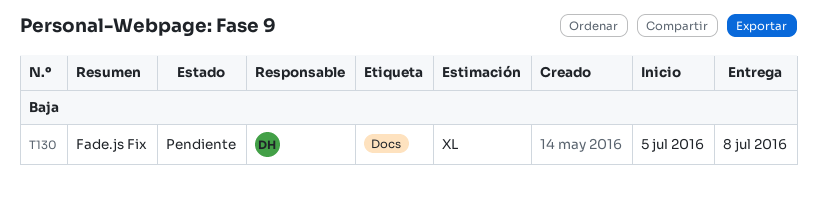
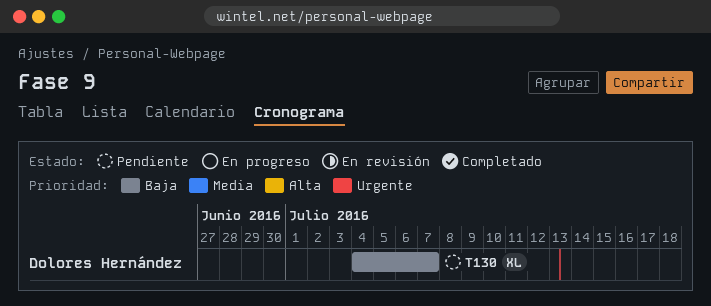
T130, start: Jul 5 -> Jul 4
T130, due: Jul 8 -> Jul 7

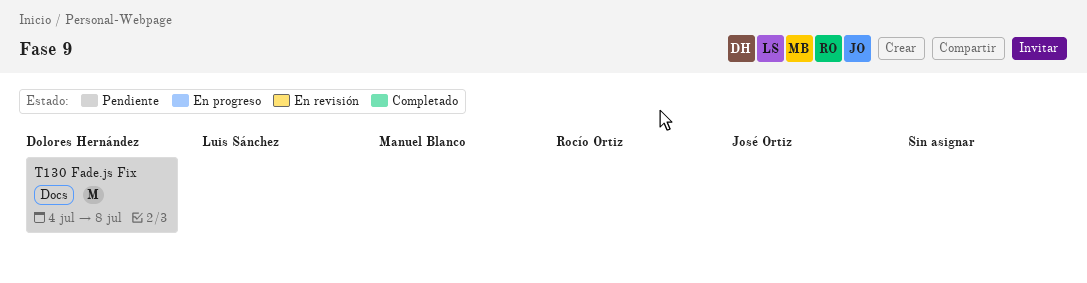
T130, estimate: XL -> M
T130, due: Jul 7 -> Jul 8

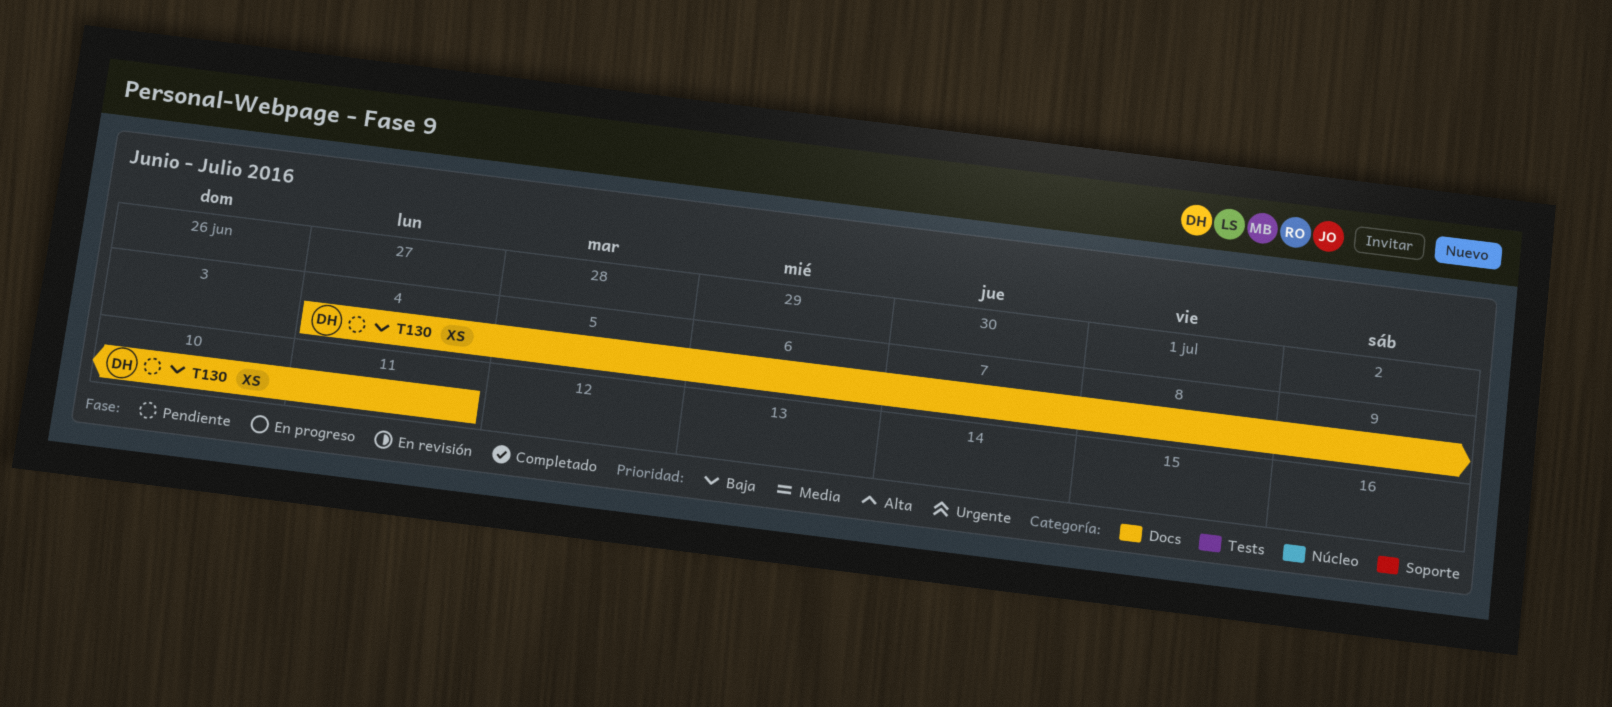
T130, estimate: M -> XS
T130, due: Jul 8 -> Jul 11

